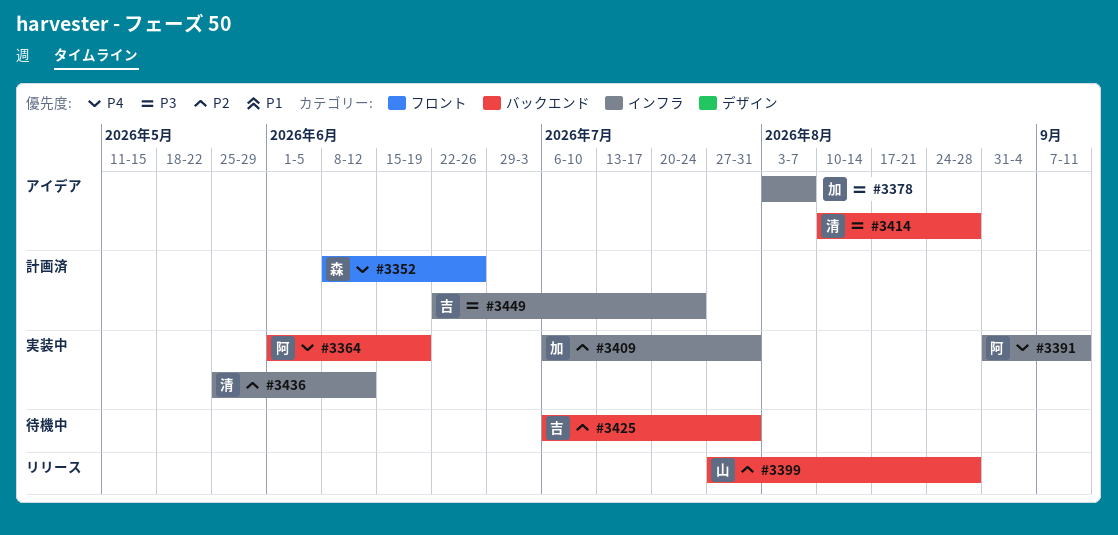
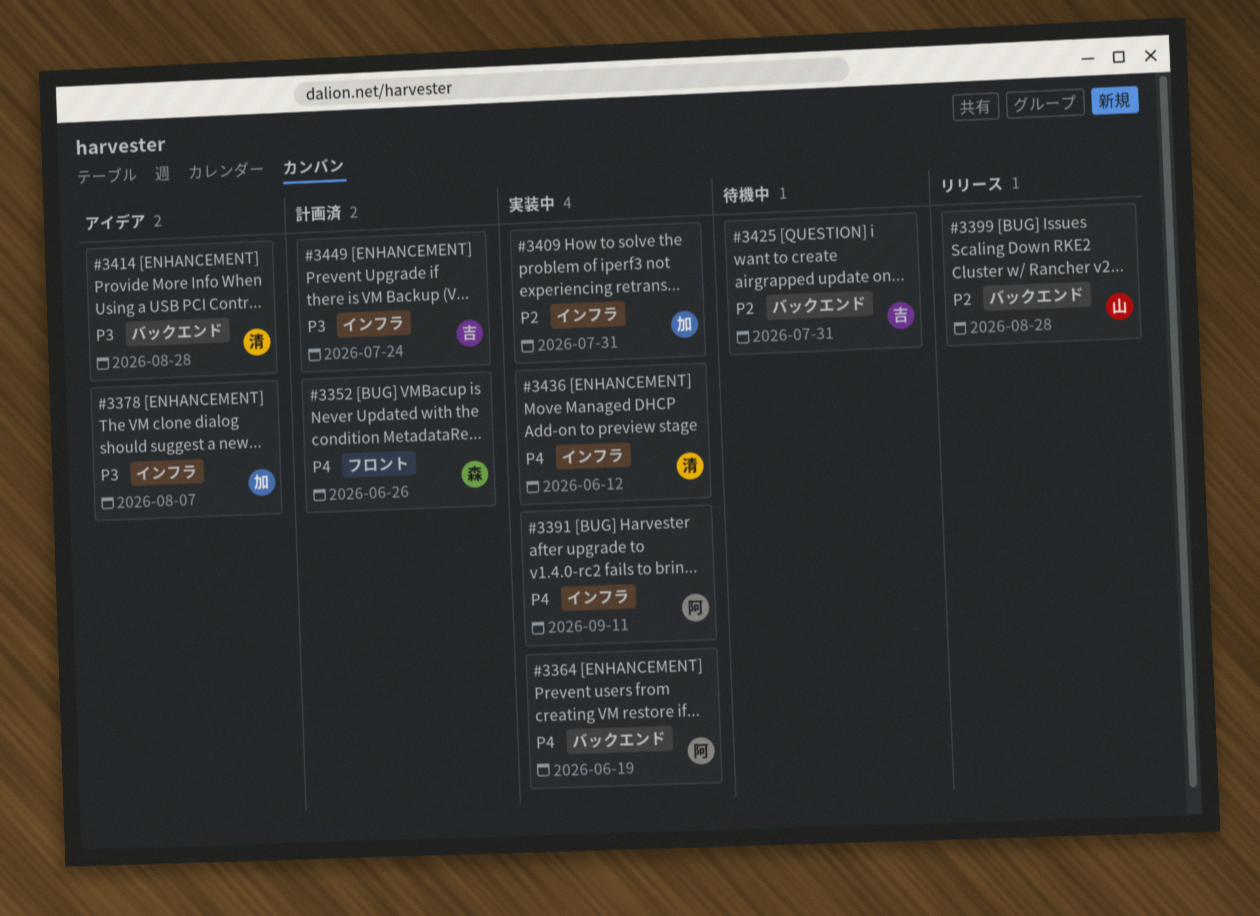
#3436, priority: P2 -> P4

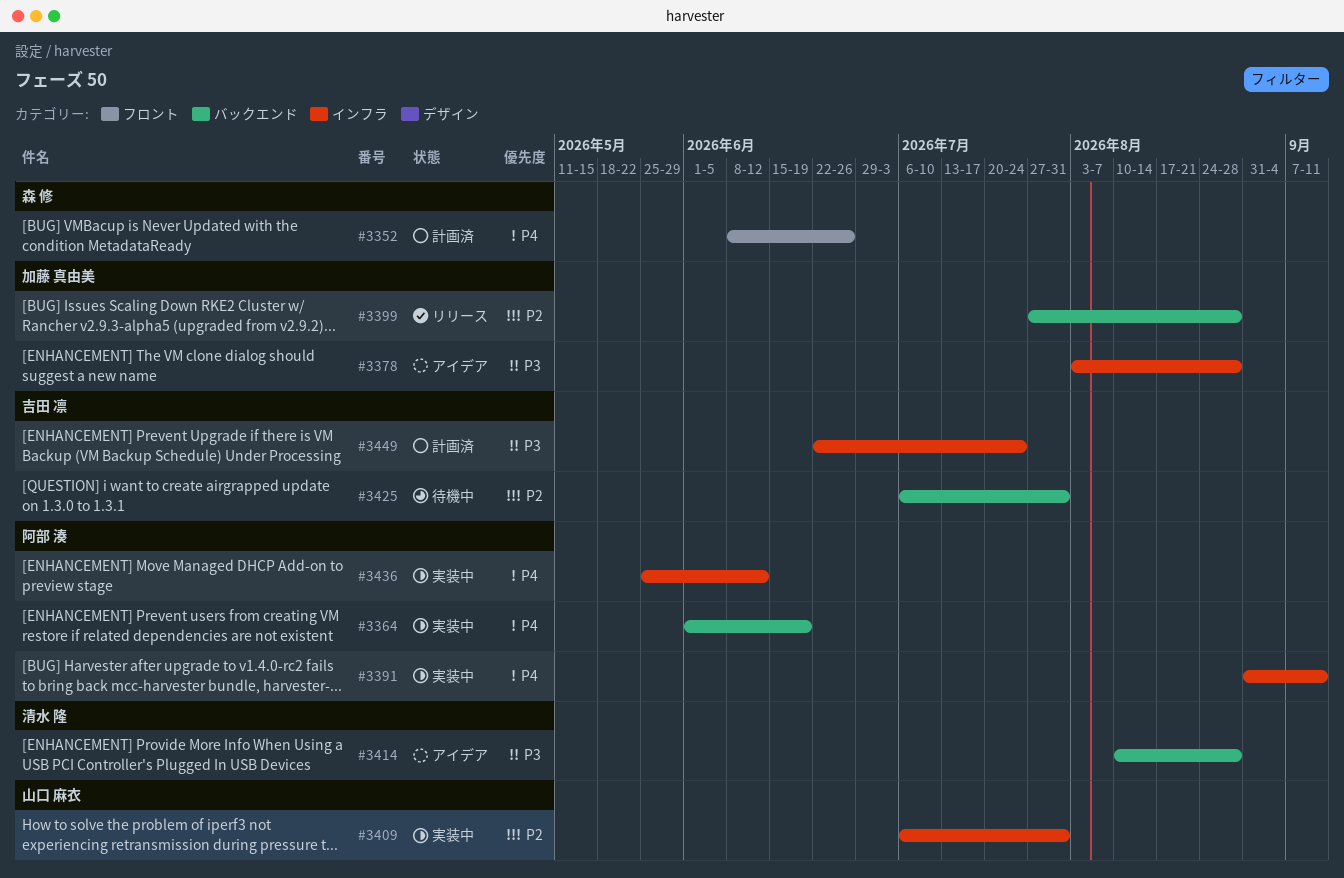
#3378, due: Aug 7 -> Aug 28
#3399, owner: 山口 麻衣 -> 加藤 真由美
#3409, owner: 加藤 真由美 -> 山口 麻衣
#3436, owner: 清水 隆 -> 阿部 湊

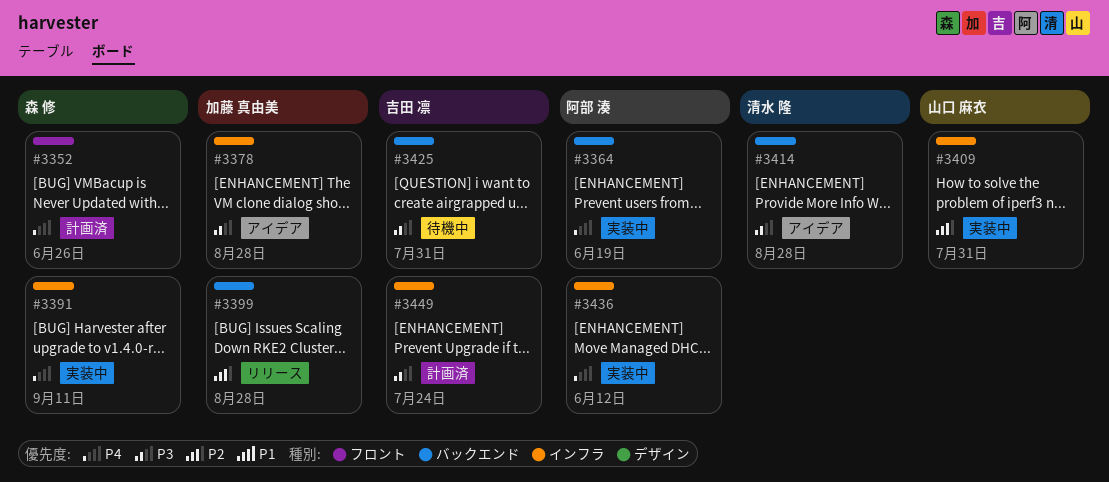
#3391, owner: 阿部 湊 -> 森 修
#3425, priority: P2 -> P3

